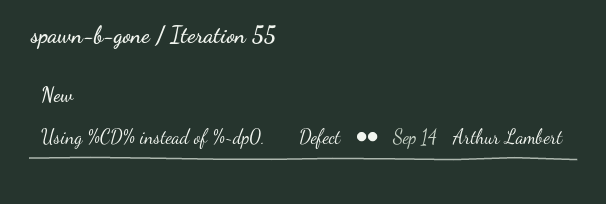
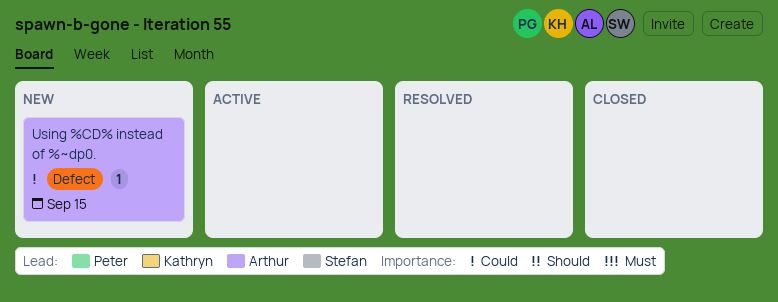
Using %CD% instead of %~dp0., estimate: 2 -> 1
Using %CD% instead of %~dp0., due: Sep 14 -> Sep 15

